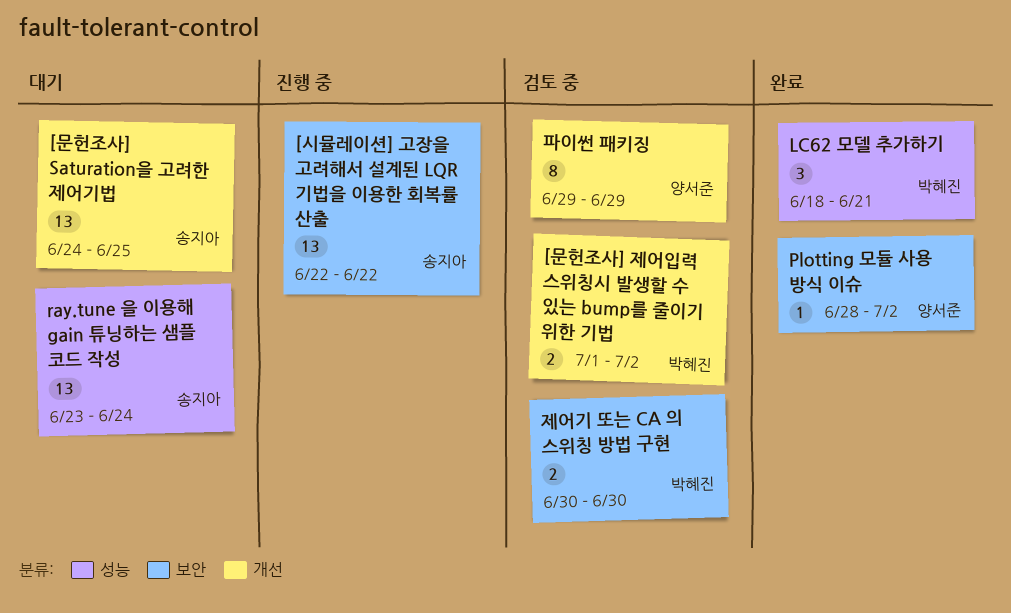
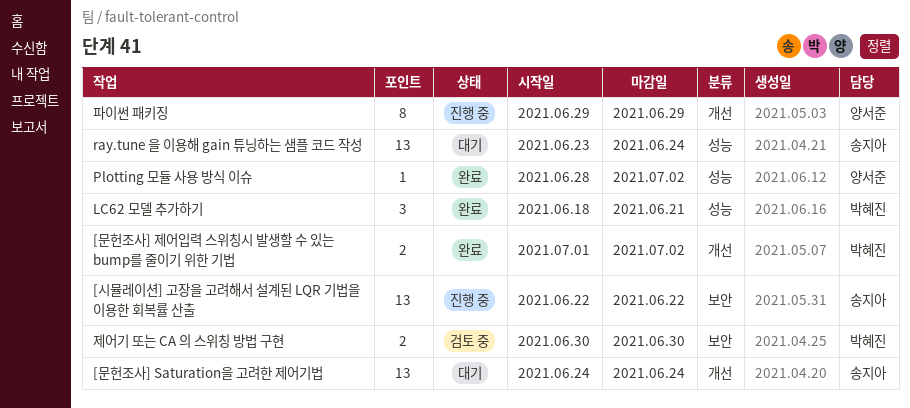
[문헌조사] Saturation을 고려한 제어기법, due: Jun 25 -> Jun 24
[문헌조사] 제어입력 스위칭시 발생할 수 있는 bump를 줄이기 위한 기법, status: 검토 중 -> 완료
Plotting 모듈 사용 방식 이슈, label: 보안 -> 성능
파이썬 패키징, status: 검토 중 -> 진행 중

